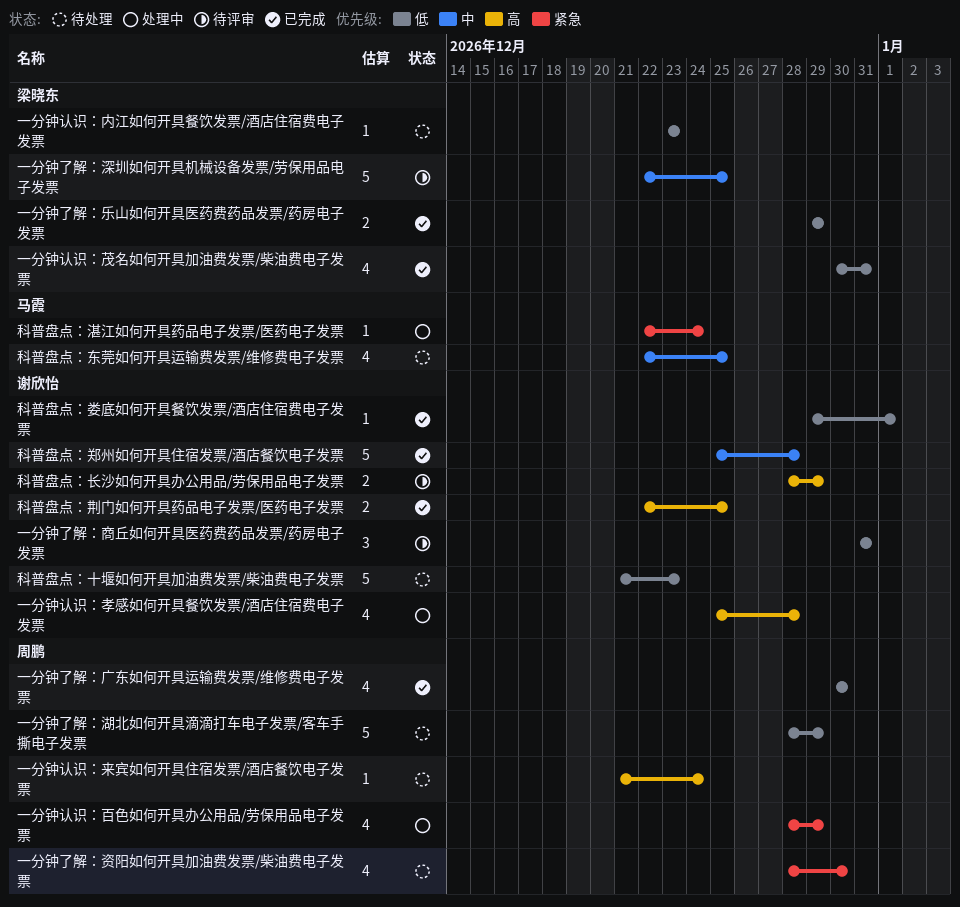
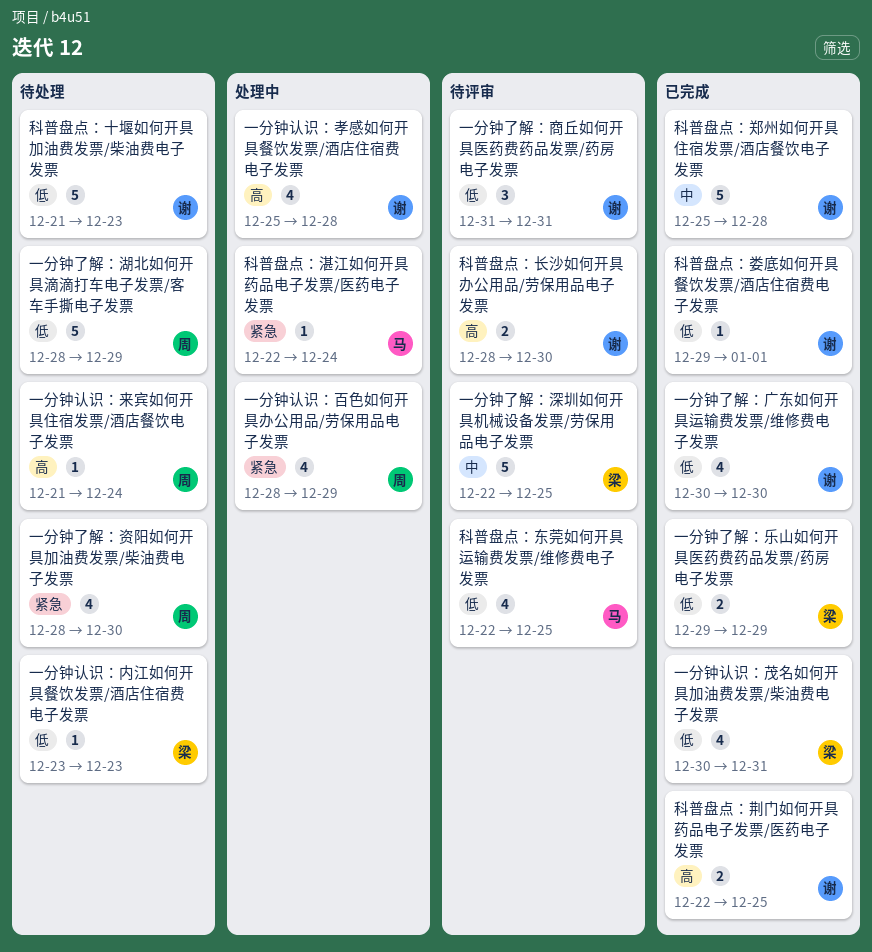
一分钟了解：广东如何开具运输费发票/维修费电子发票, owner: 周鹏 -> 谢欣怡
科普盘点：东莞如何开具运输费发票/维修费电子发票, status: 待处理 -> 待评审
科普盘点：东莞如何开具运输费发票/维修费电子发票, priority: 中 -> 低
科普盘点：长沙如何开具办公用品/劳保用品电子发票, due: Dec 29 -> Dec 30

